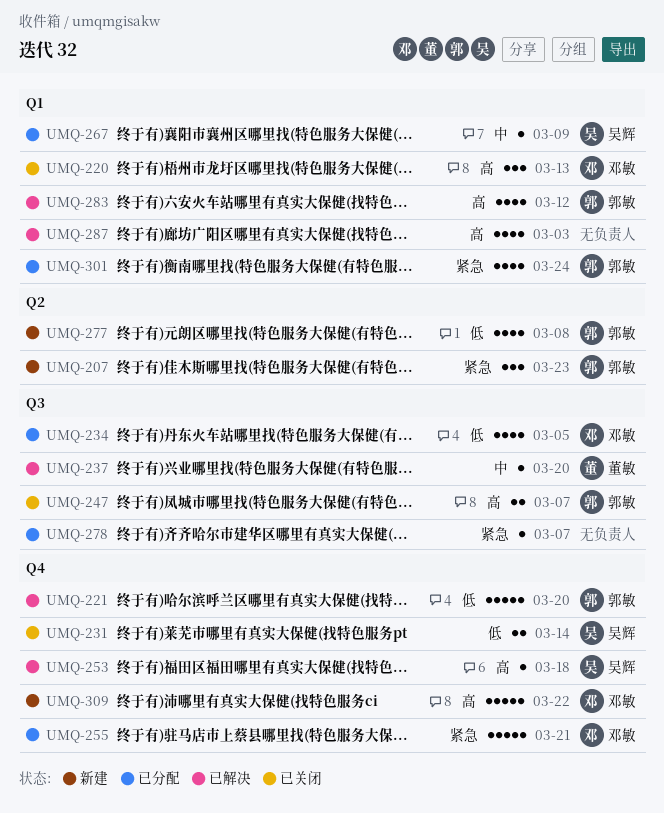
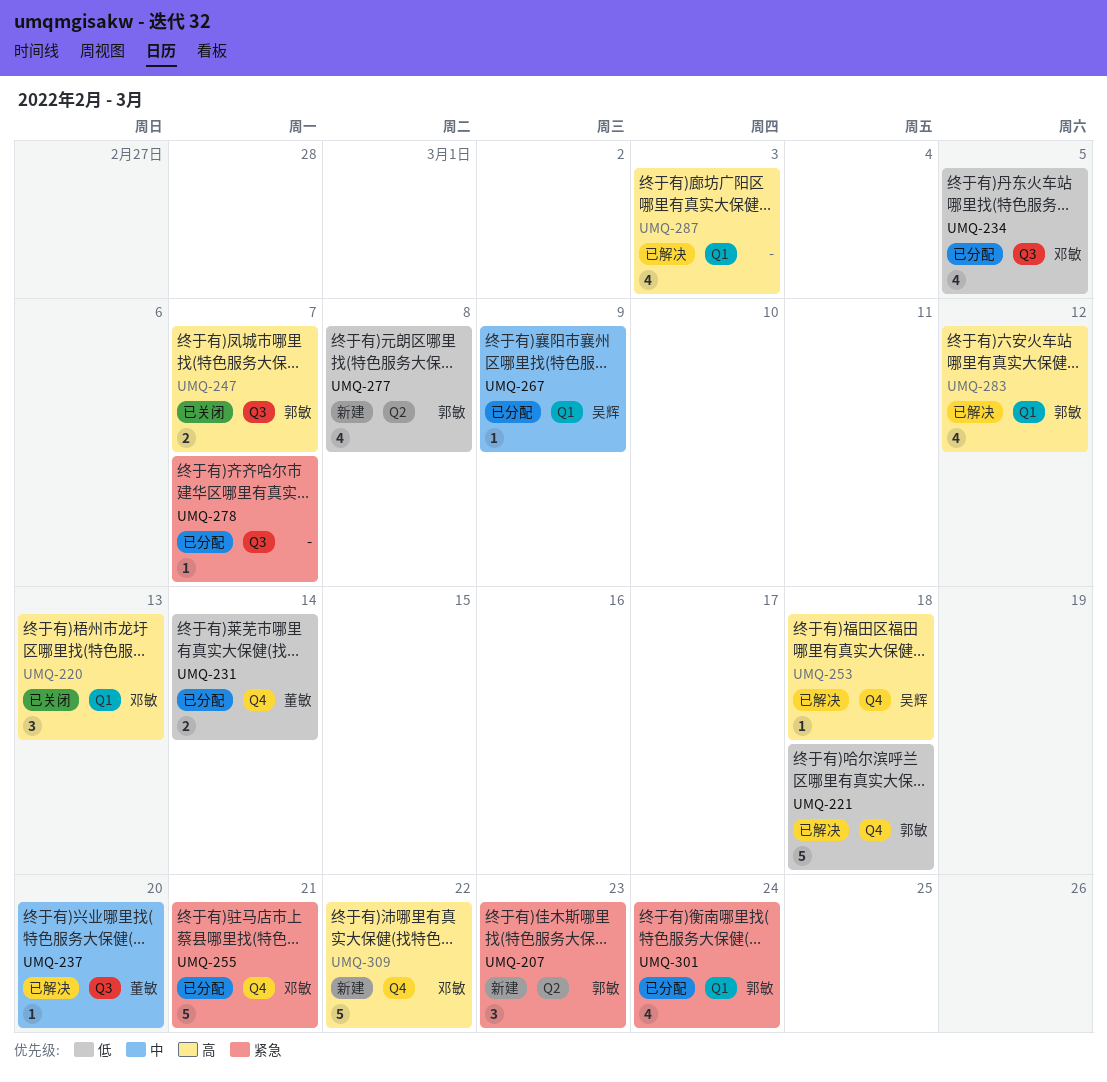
UMQ-221, due: Mar 20 -> Mar 18
UMQ-231, status: 已关闭 -> 已分配
UMQ-231, owner: 吴辉 -> 董敏

